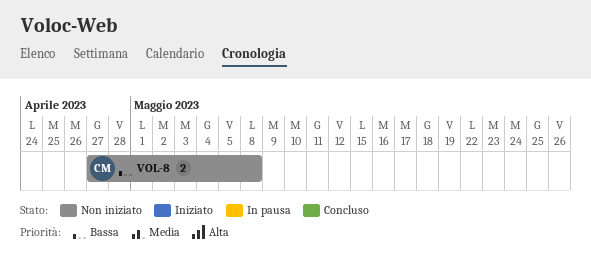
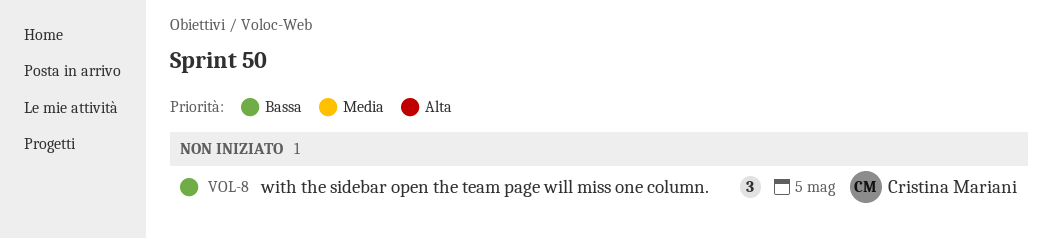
VOL-8, estimate: 2 -> 3
VOL-8, due: May 8 -> May 5

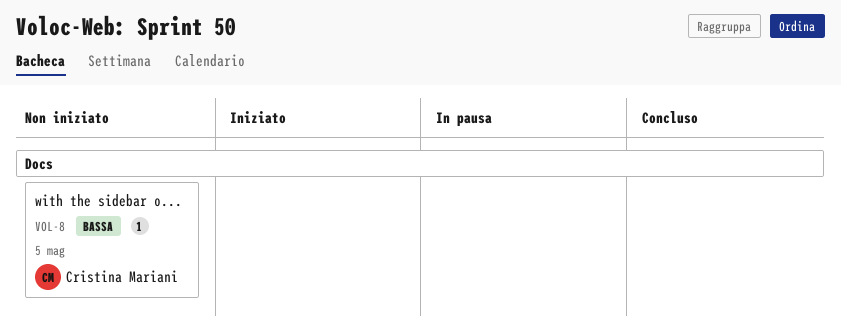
VOL-8, estimate: 3 -> 1

